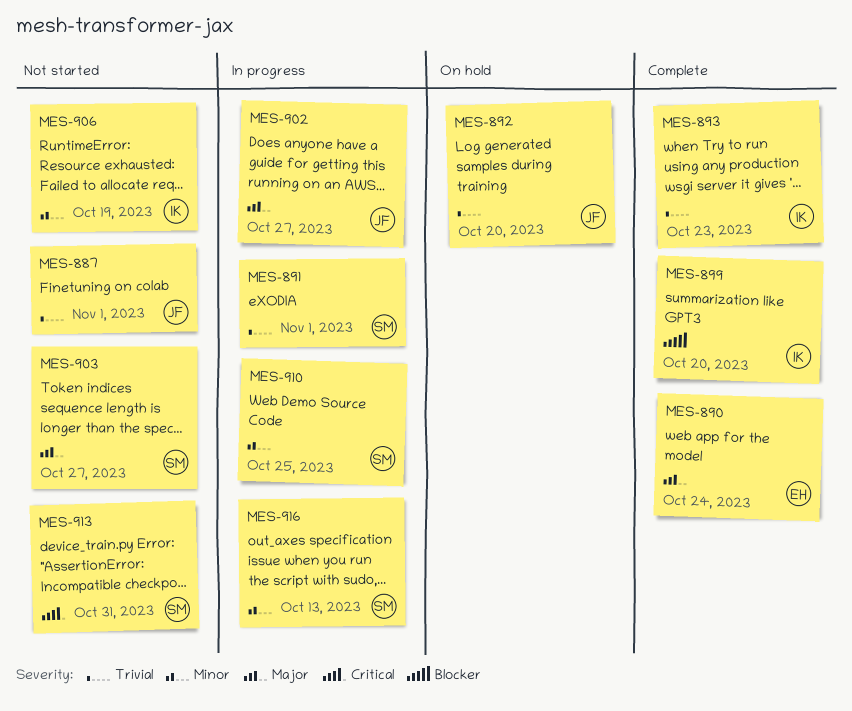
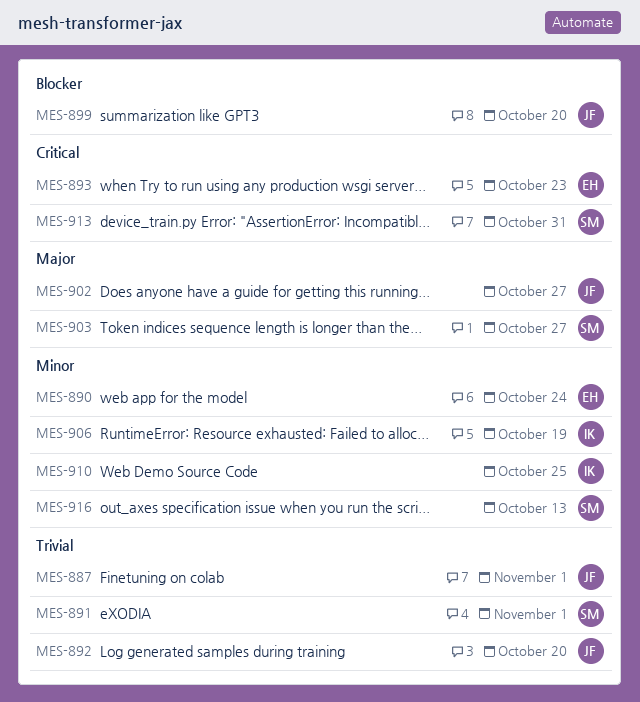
MES-890, priority: Major -> Minor
MES-893, owner: IK -> EH
MES-893, priority: Trivial -> Critical
MES-899, owner: IK -> JF
MES-910, owner: SM -> IK

